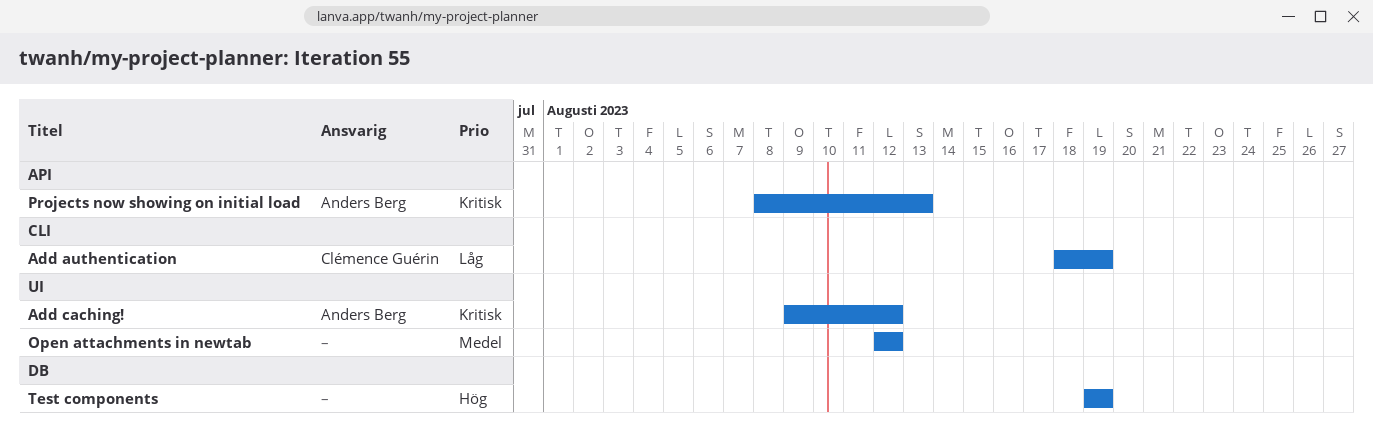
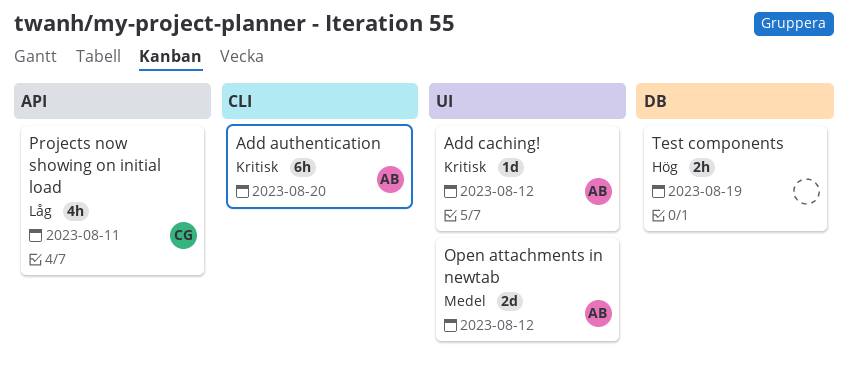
Add authentication, owner: Clémence Guérin -> Anders Berg
Add authentication, priority: Låg -> Kritisk
Add authentication, due: Aug 19 -> Aug 20
Open attachments in newtab, owner: none -> Anders Berg
Projects now showing on initial load, owner: Anders Berg -> Clémence Guérin
Projects now showing on initial load, priority: Kritisk -> Låg
Projects now showing on initial load, due: Aug 13 -> Aug 11

